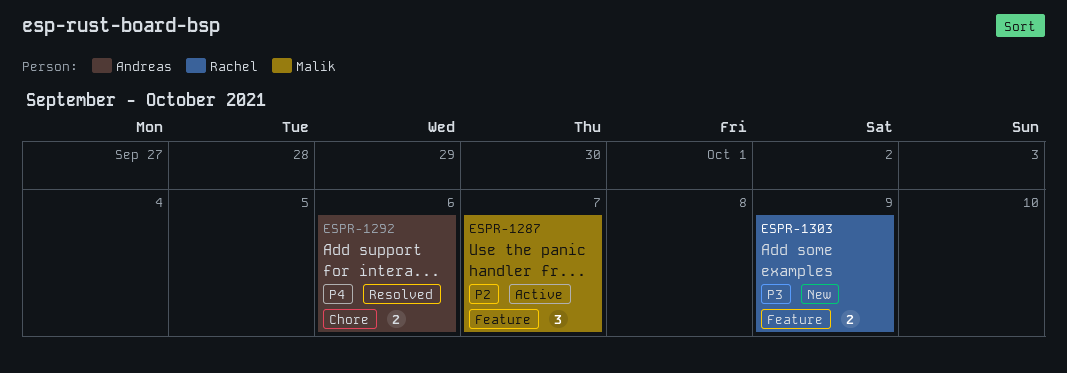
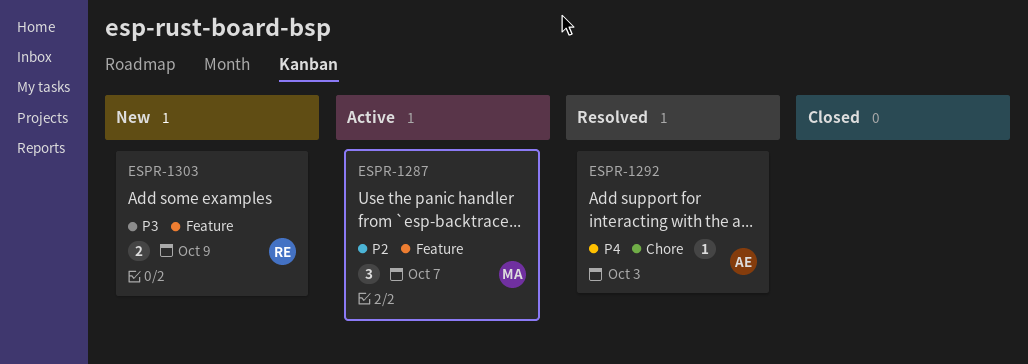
ESPR-1292, estimate: 2 -> 1
ESPR-1292, due: Oct 6 -> Oct 3

